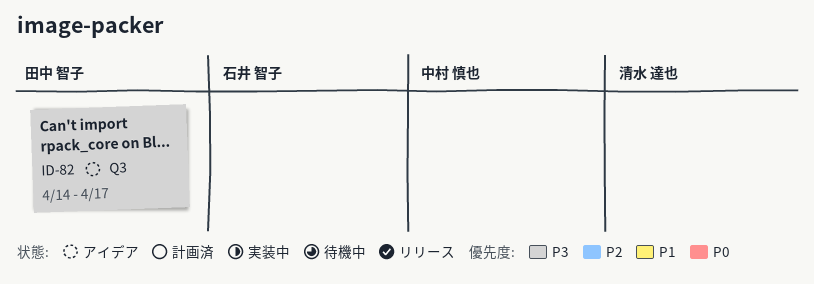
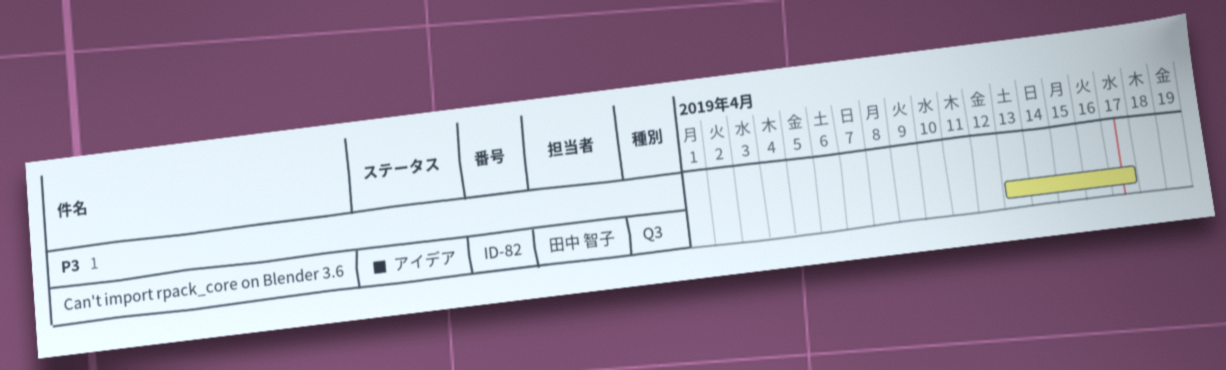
ID-82, start: Apr 14 -> Apr 13

